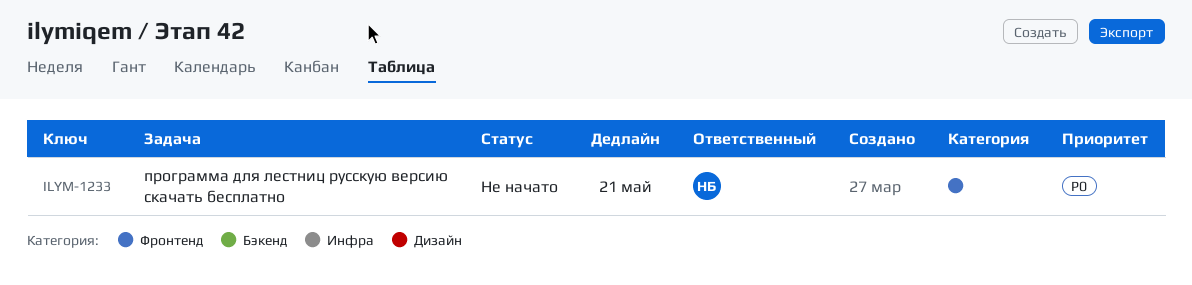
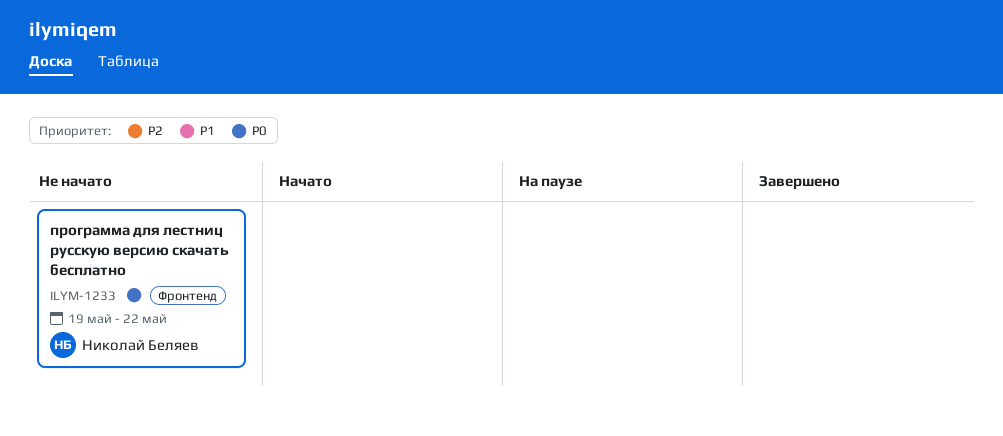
ILYM-1233, due: May 21 -> May 22

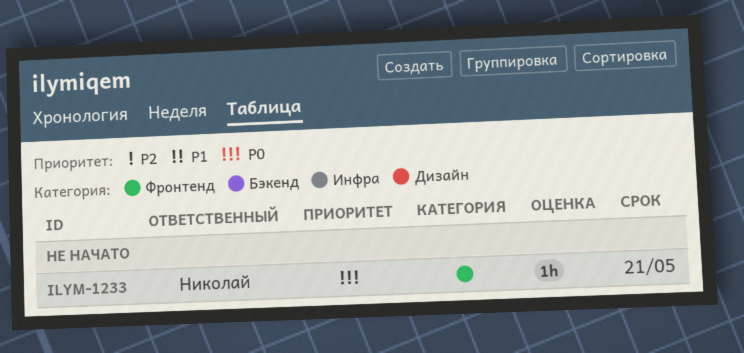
ILYM-1233, due: May 22 -> May 21

